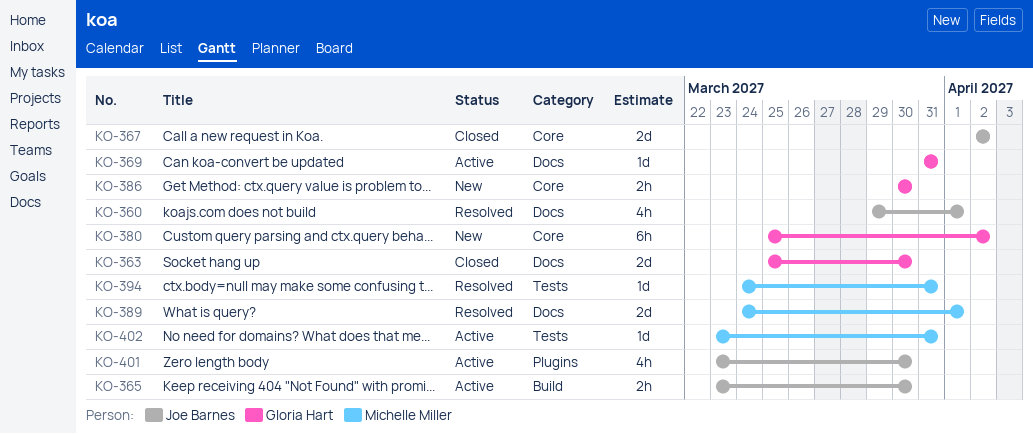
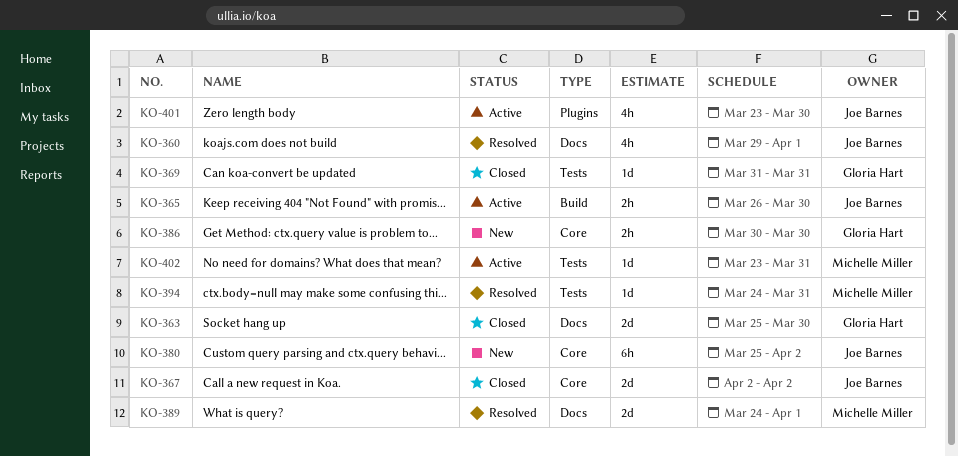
KO-365, start: Mar 23 -> Mar 26
KO-369, status: Active -> Closed
KO-369, label: Docs -> Tests
KO-380, owner: Gloria Hart -> Joe Barnes

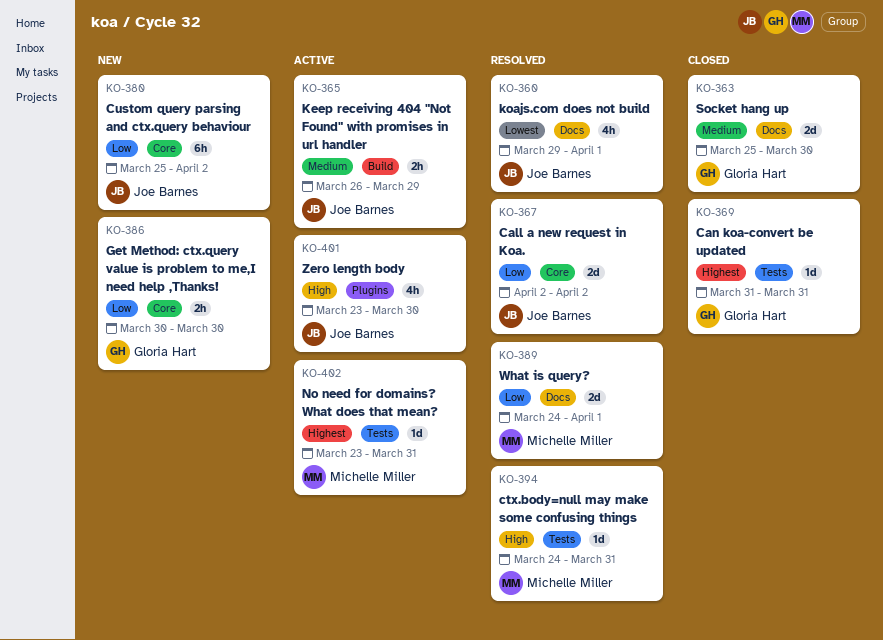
KO-365, due: Mar 30 -> Mar 29
KO-367, status: Closed -> Resolved

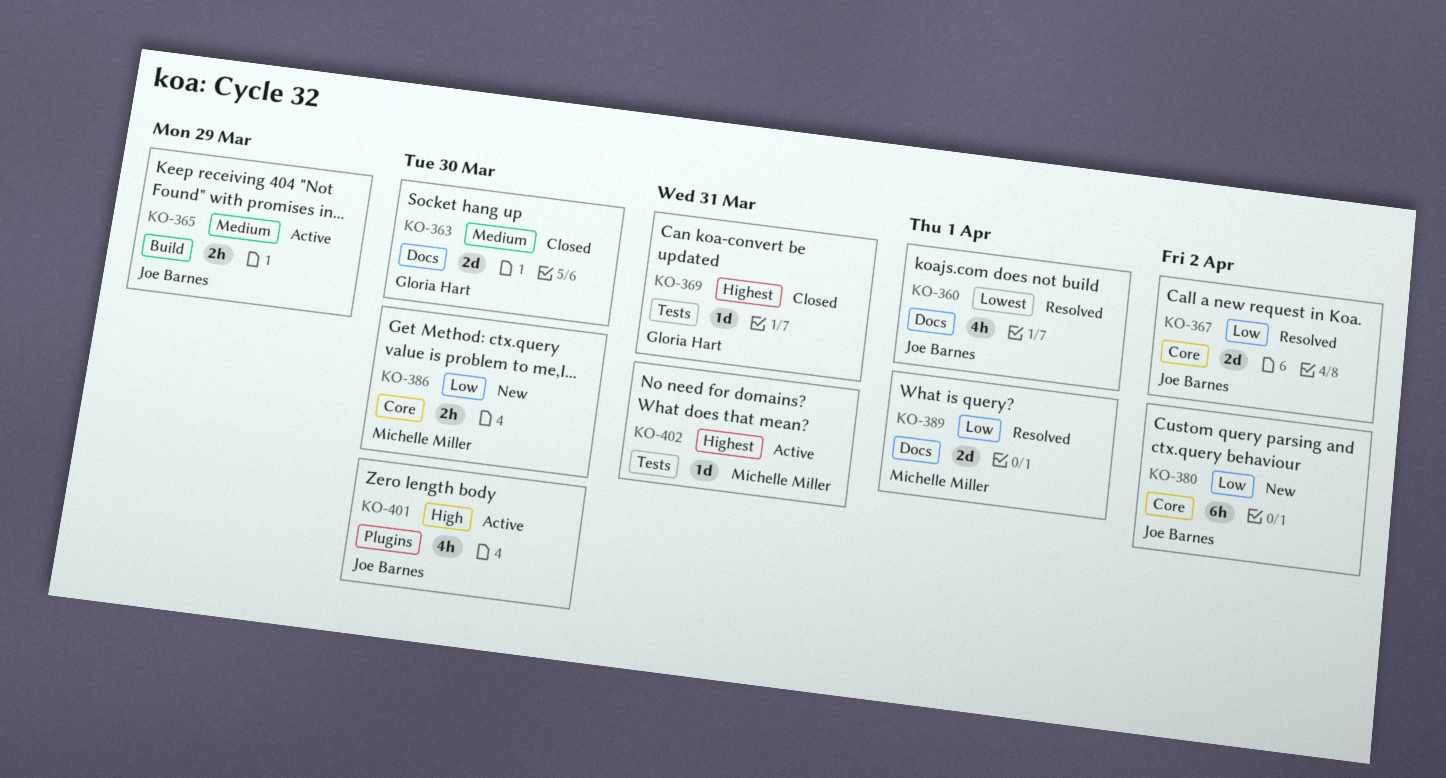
KO-386, owner: Gloria Hart -> Michelle Miller
KO-394: present -> none

